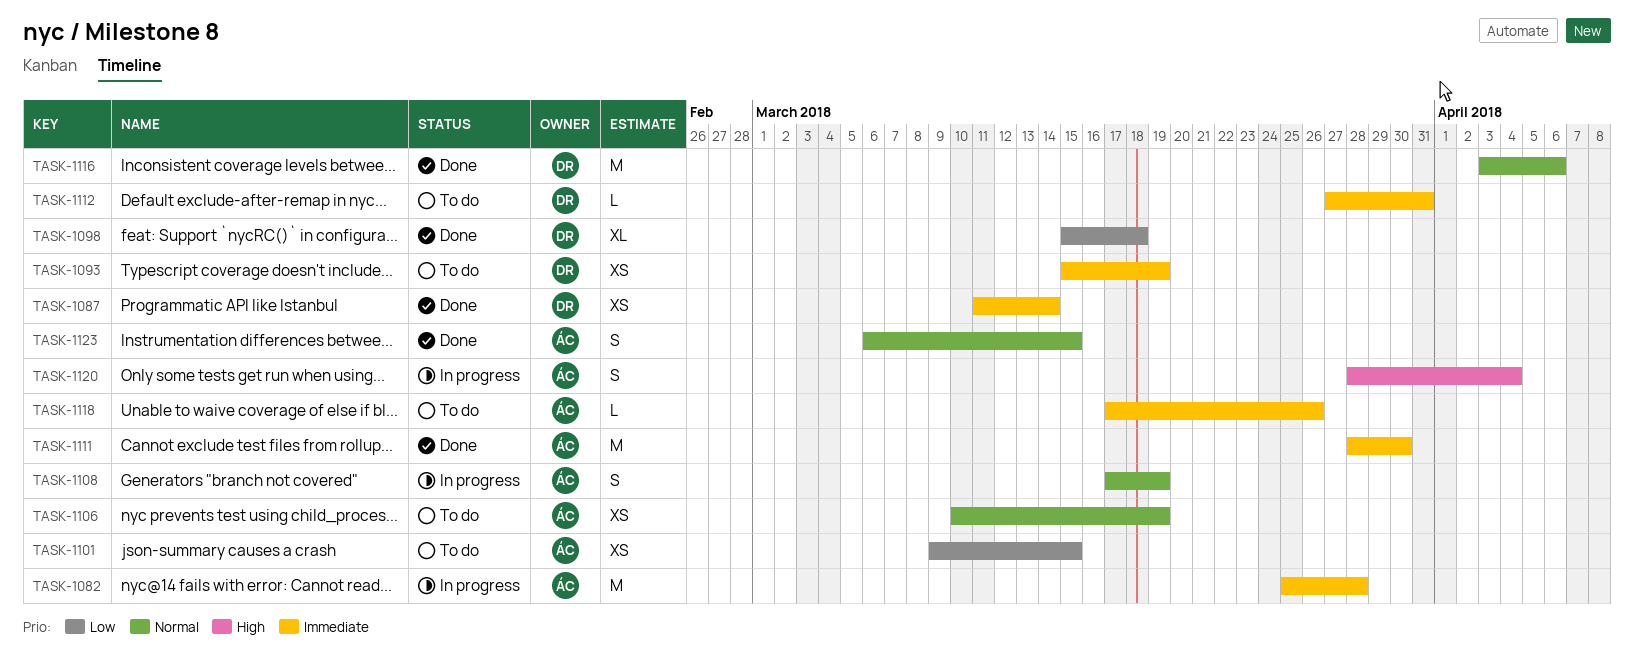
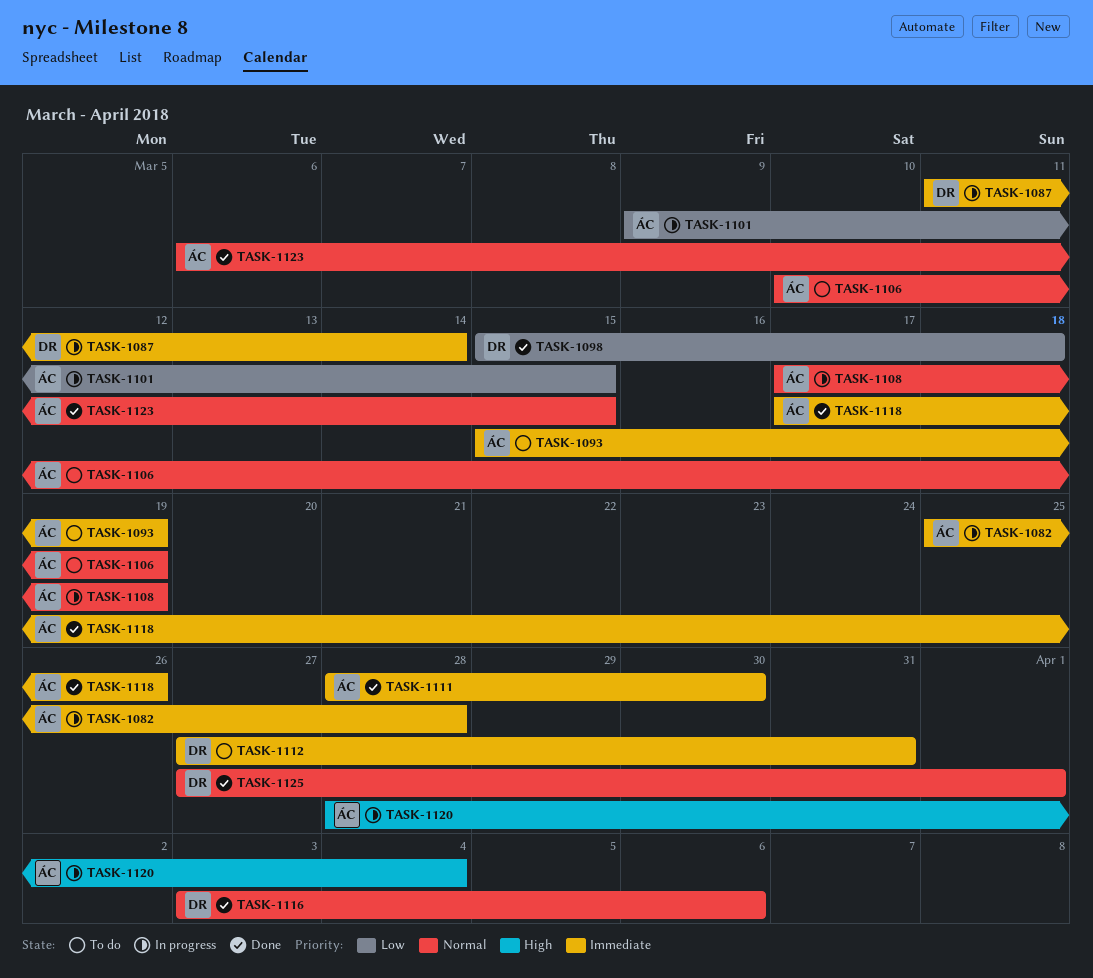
TASK-1087, status: Done -> In progress
TASK-1093, owner: DR -> ÁC
TASK-1101, status: To do -> In progress
TASK-1118, status: To do -> Done
TASK-1125: none -> present

